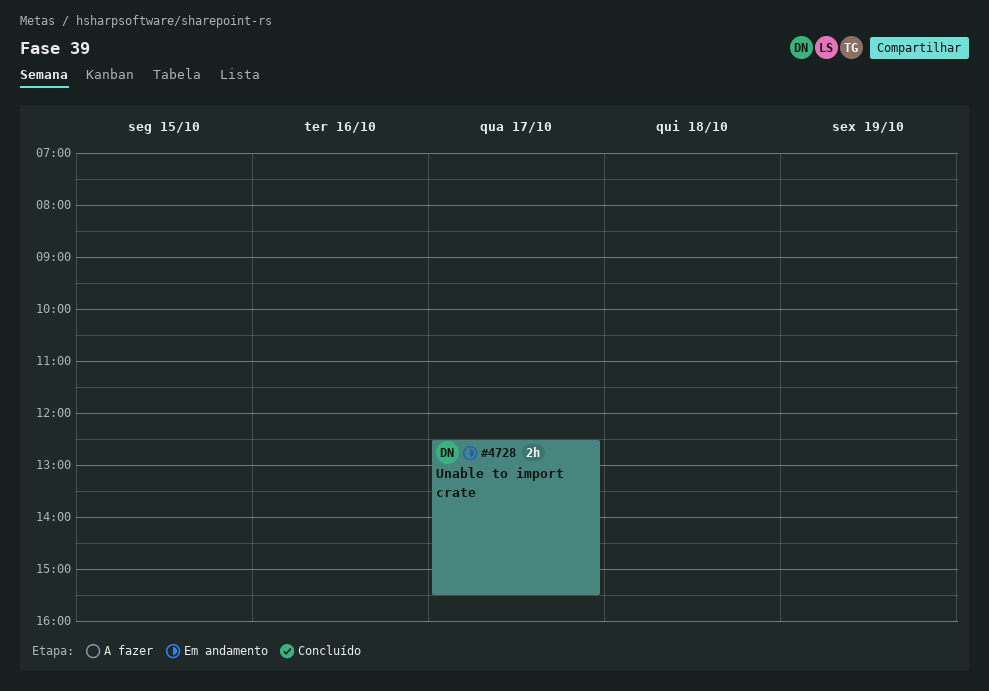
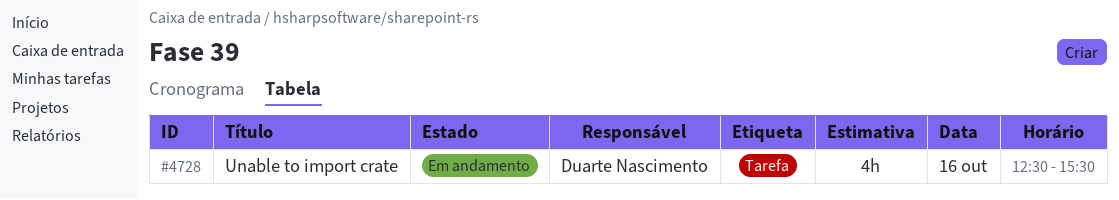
#4728, estimate: 2h -> 4h
#4728, day: Oct 17 -> Oct 16

